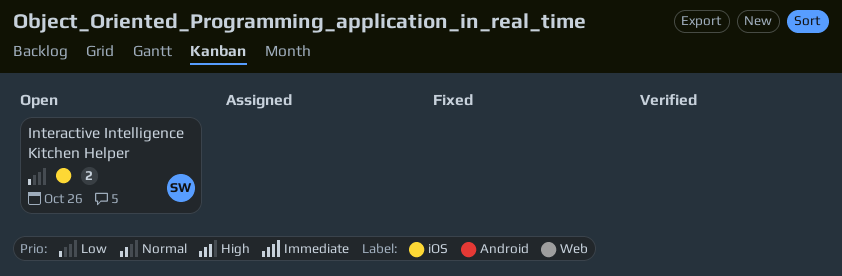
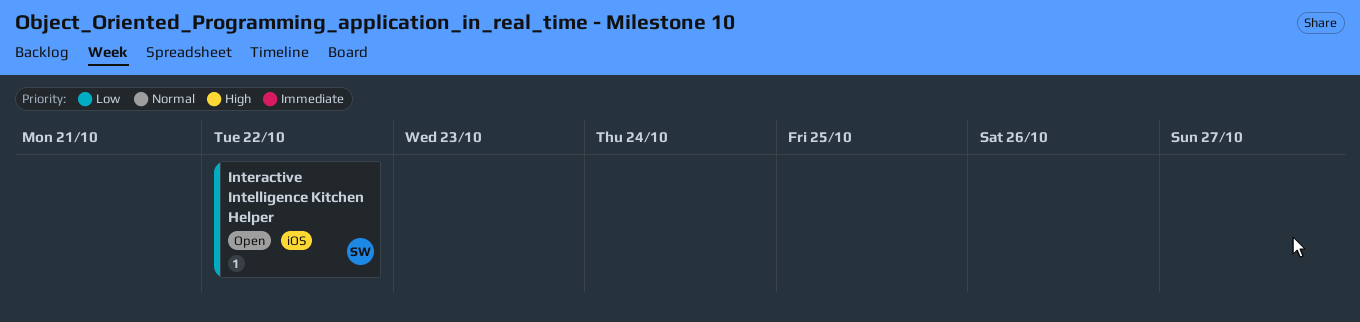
Interactive Intelligence Kitchen Helper, estimate: 2 -> 1
Interactive Intelligence Kitchen Helper, due: Oct 26 -> Oct 22

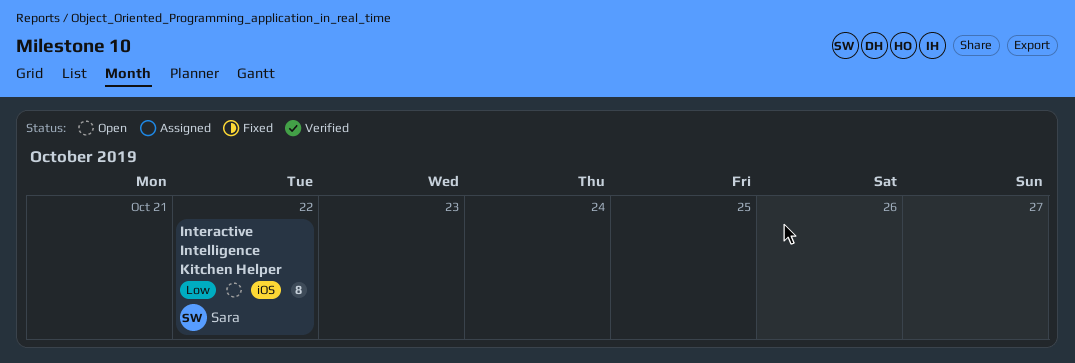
Interactive Intelligence Kitchen Helper, estimate: 1 -> 8

